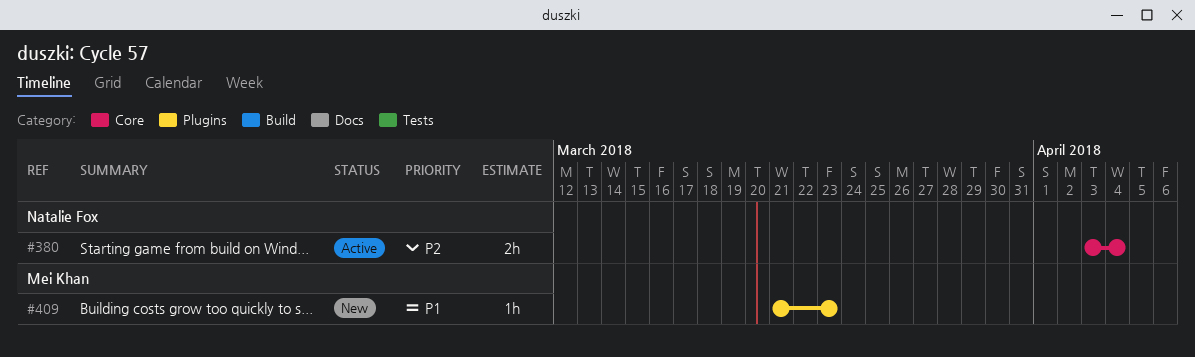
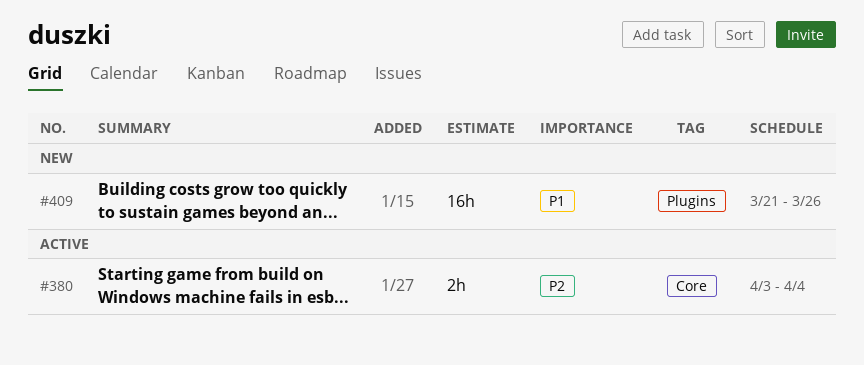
#409, estimate: 1h -> 16h
#409, due: Mar 23 -> Mar 26

